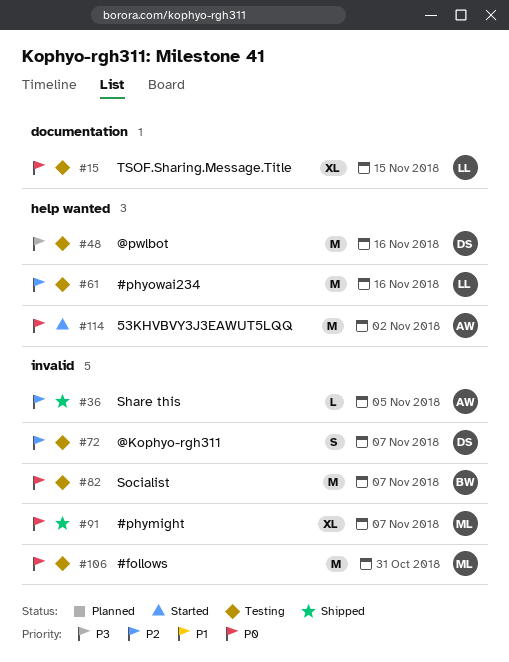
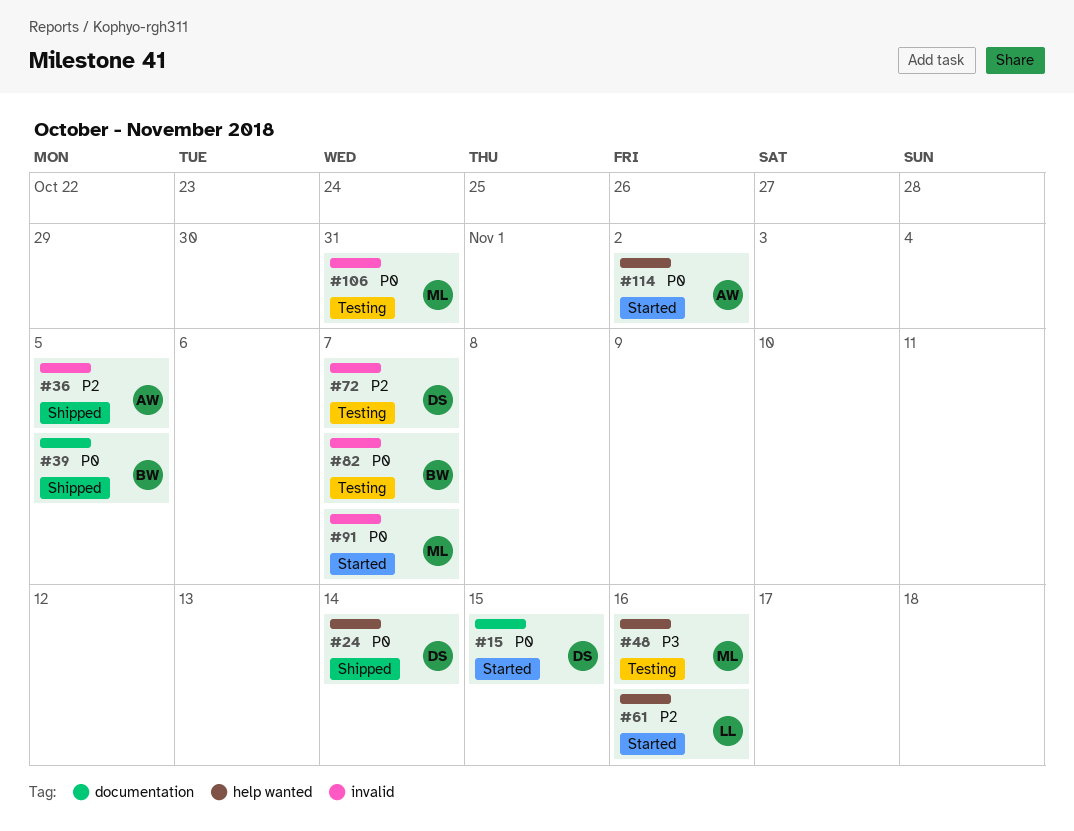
#15, status: Testing -> Started
#15, owner: LL -> DS
#24: none -> present
#39: none -> present
#48, owner: DS -> ML
#61, status: Testing -> Started
#91, status: Shipped -> Started

